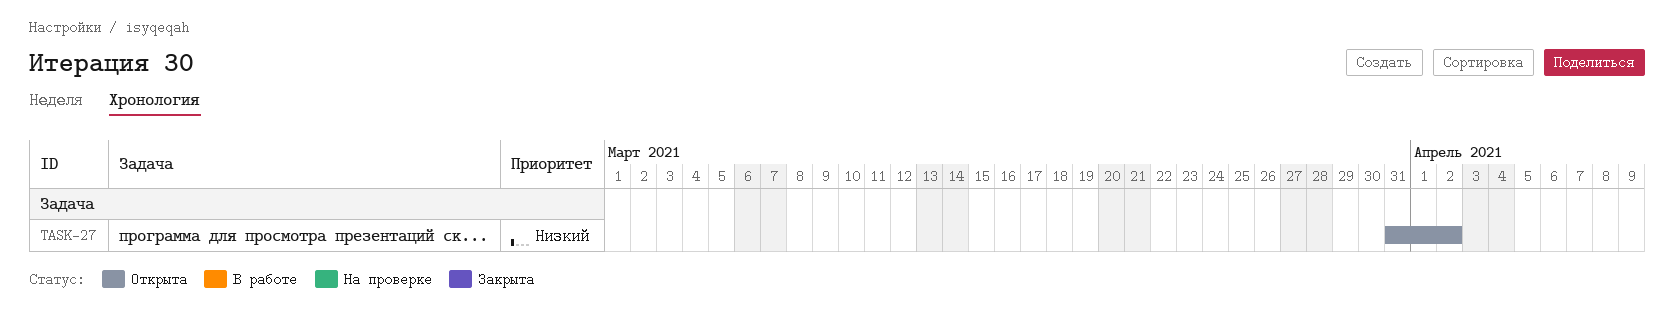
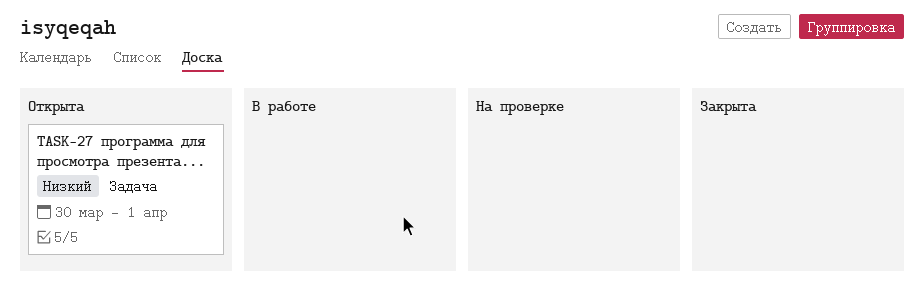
TASK-27, start: Mar 31 -> Mar 30
TASK-27, due: Apr 2 -> Apr 1

